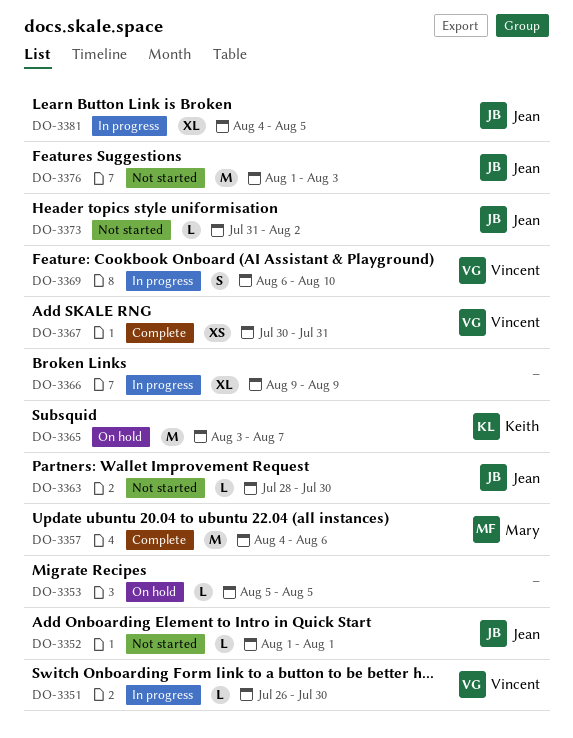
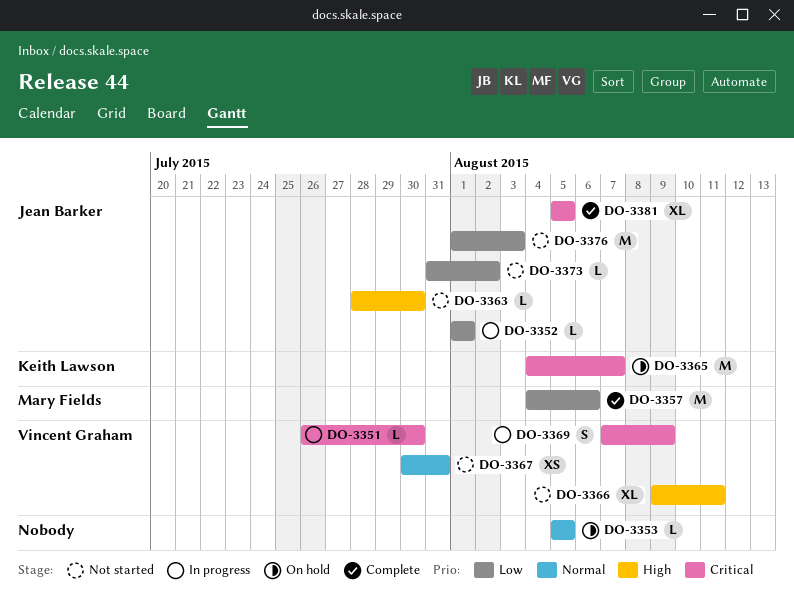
DO-3352, status: Not started -> In progress
DO-3365, start: Aug 3 -> Aug 4
DO-3366, status: In progress -> Not started
DO-3366, owner: none -> Vincent Graham
DO-3366, due: Aug 9 -> Aug 11
DO-3367, status: Complete -> Not started
DO-3369, start: Aug 6 -> Aug 7
DO-3369, due: Aug 10 -> Aug 9
DO-3381, status: In progress -> Complete
DO-3381, start: Aug 4 -> Aug 5

